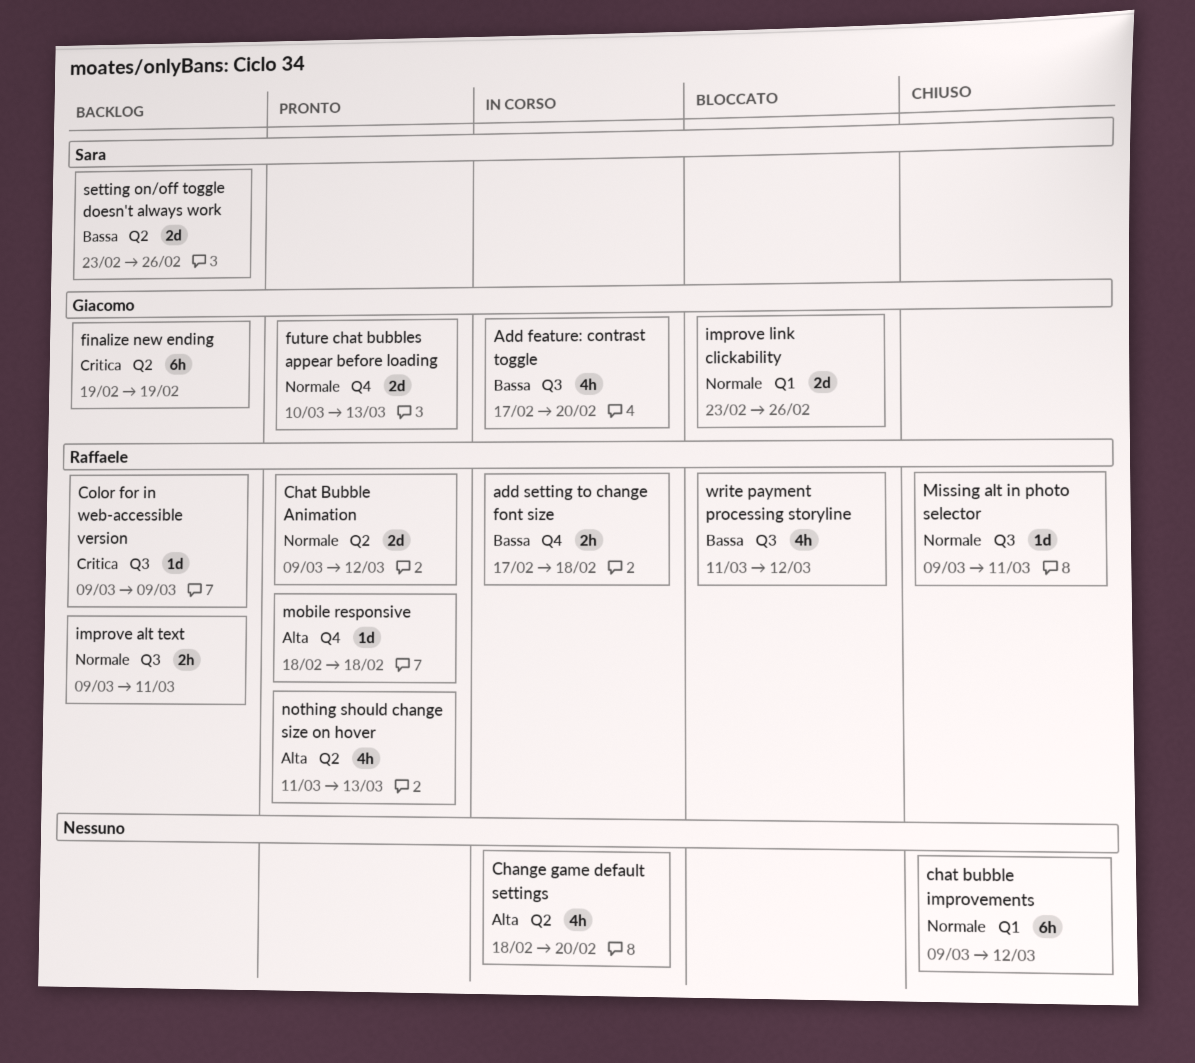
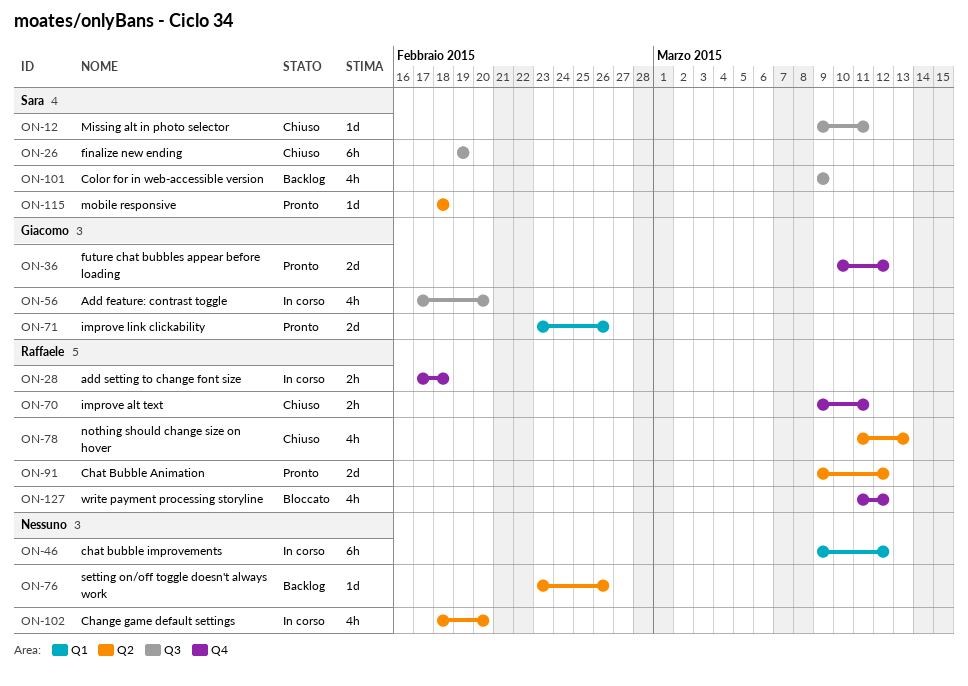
chat bubble improvements, status: Chiuso -> In corso
Color for in web-accessible version, owner: Raffaele -> Sara
Color for in web-accessible version, estimate: 1d -> 4h
finalize new ending, status: Backlog -> Chiuso
finalize new ending, owner: Giacomo -> Sara
finalize new ending, label: Q2 -> Q3
future chat bubbles appear before loading, due: Mar 13 -> Mar 12
improve alt text, status: Backlog -> Chiuso
improve alt text, label: Q3 -> Q4
improve link clickability, status: Bloccato -> Pronto
Missing alt in photo selector, owner: Raffaele -> Sara
mobile responsive, owner: Raffaele -> Sara
mobile responsive, label: Q4 -> Q2
nothing should change size on hover, status: Pronto -> Chiuso
setting on/off toggle doesn't always work, owner: Sara -> none
setting on/off toggle doesn't always work, estimate: 2d -> 1d
write payment processing storyline, label: Q3 -> Q4

